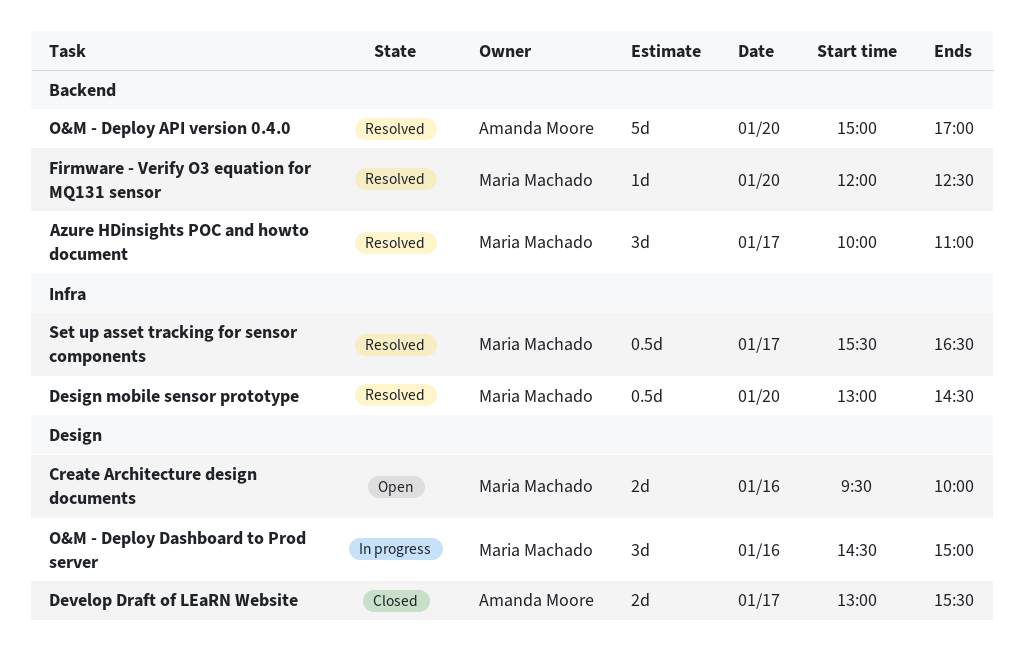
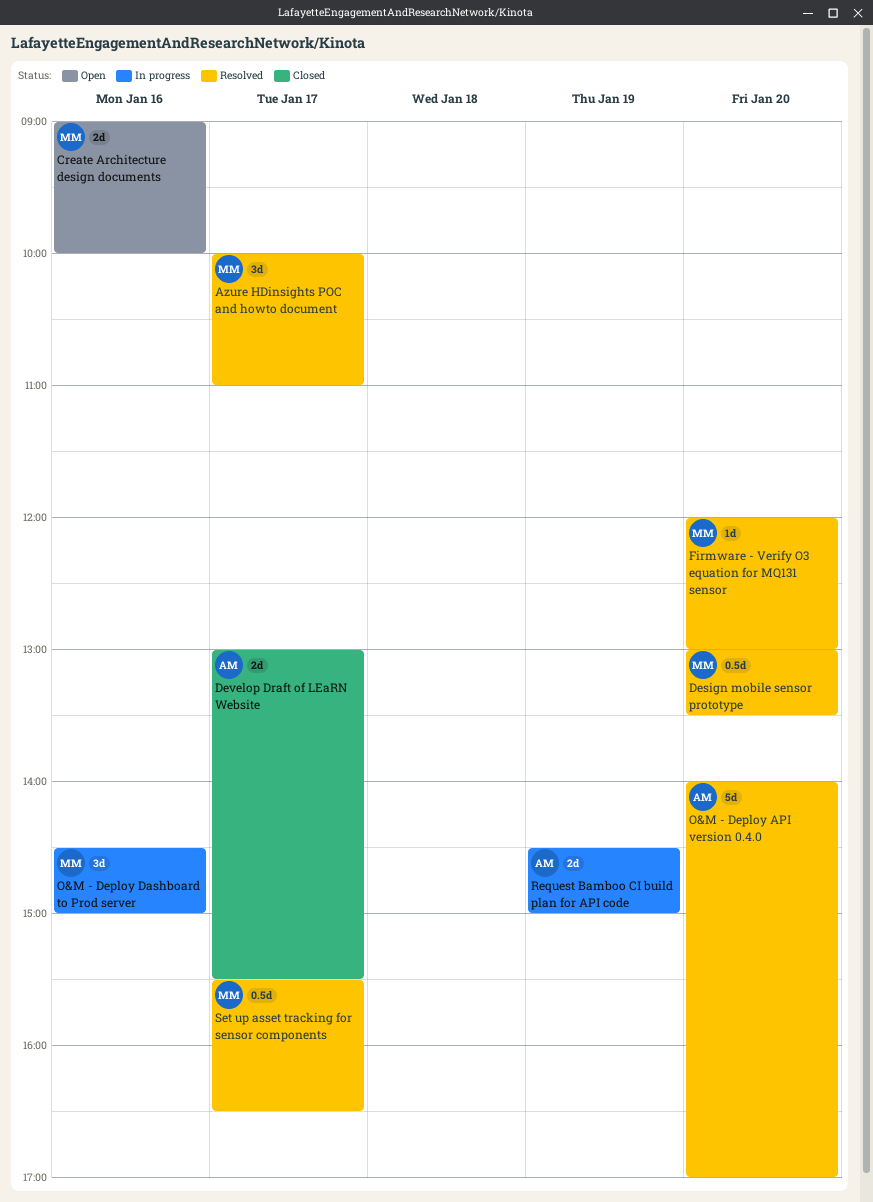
Create Architecture design documents, begins: 09:30 -> 09:00
Design mobile sensor prototype, ends: 14:30 -> 13:30
Firmware - Verify O3 equation for MQ131 sensor, ends: 12:30 -> 13:00
O&M - Deploy API version 0.4.0, begins: 15:00 -> 14:00
Request Bamboo CI build plan for API code: none -> present

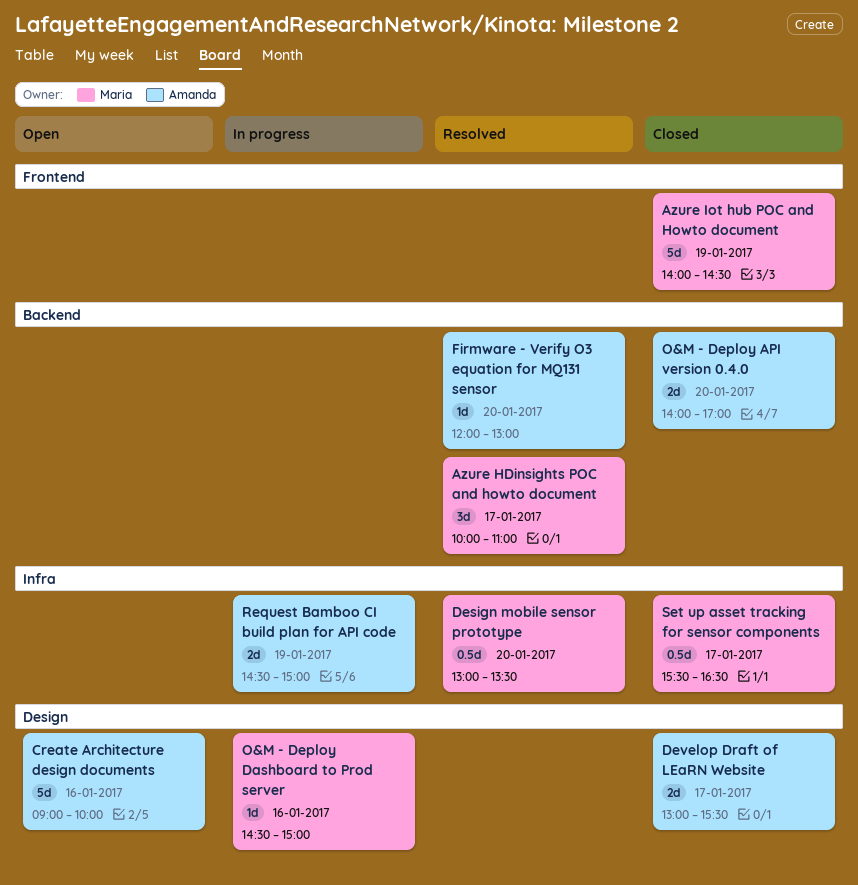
Azure Iot hub POC and Howto document: none -> present
Create Architecture design documents, owner: Maria -> Amanda
Create Architecture design documents, estimate: 2d -> 5d
Firmware - Verify O3 equation for MQ131 sensor, owner: Maria -> Amanda
O&M - Deploy API version 0.4.0, status: Resolved -> Closed
O&M - Deploy API version 0.4.0, estimate: 5d -> 2d
O&M - Deploy Dashboard to Prod server, estimate: 3d -> 1d
Set up asset tracking for sensor components, status: Resolved -> Closed

